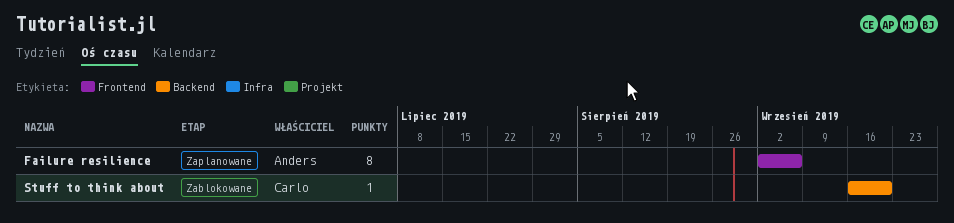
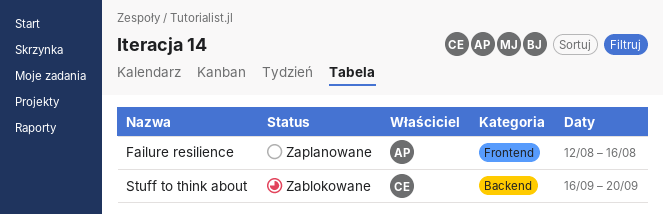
Failure resilience, start: Sep 2 -> Aug 12
Failure resilience, due: Sep 6 -> Aug 16

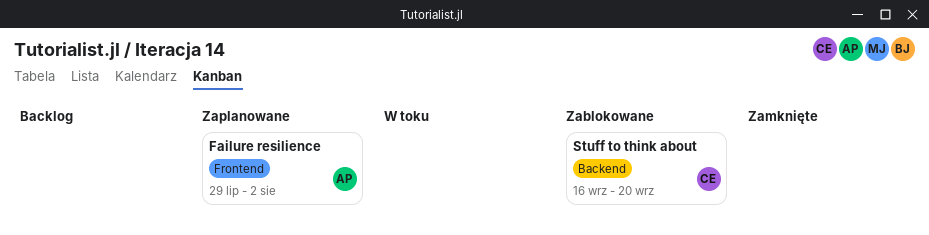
Failure resilience, start: Aug 12 -> Jul 29
Failure resilience, due: Aug 16 -> Aug 2

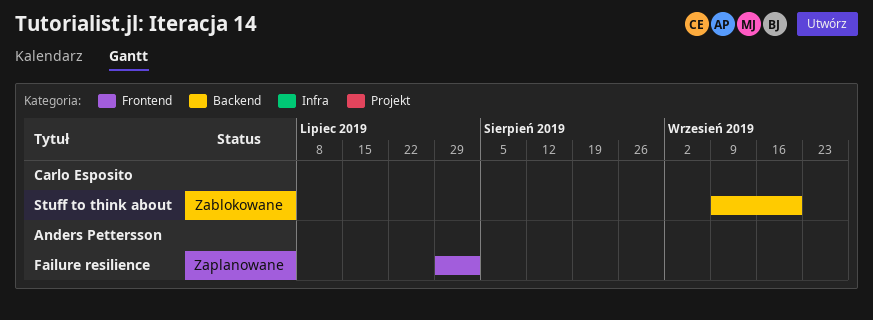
Stuff to think about, start: Sep 16 -> Sep 9

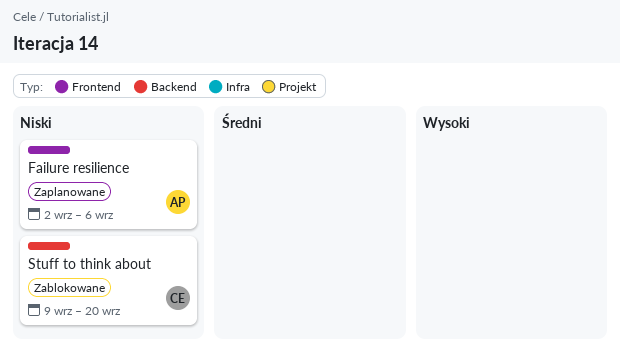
Failure resilience, start: Jul 29 -> Sep 2
Failure resilience, due: Aug 2 -> Sep 6

